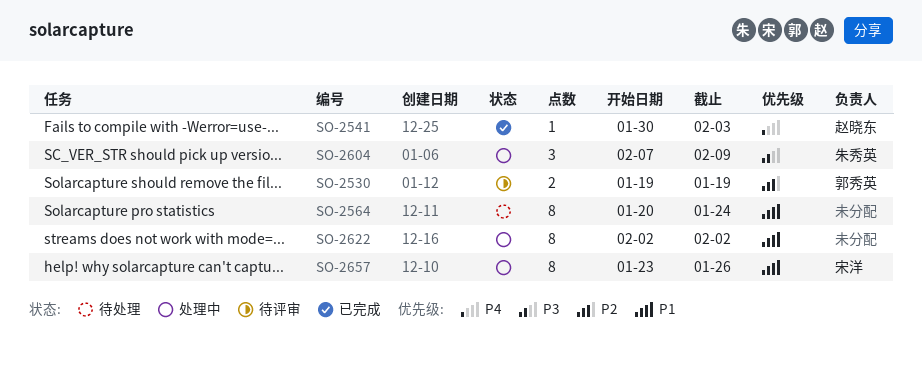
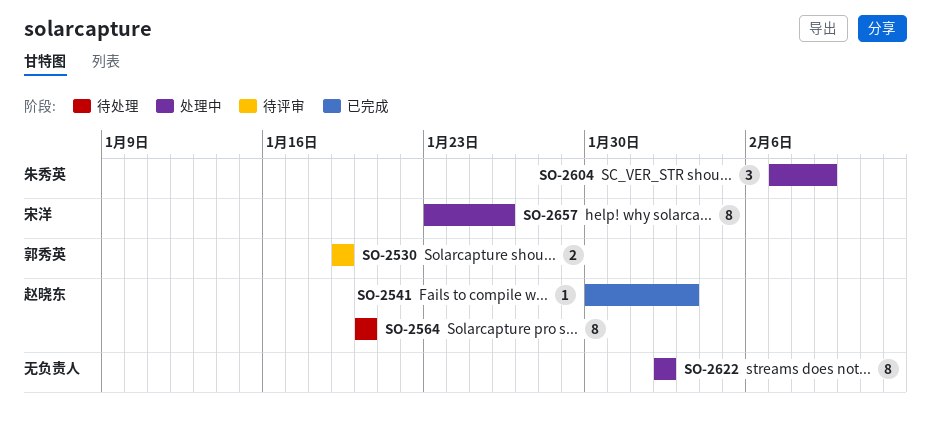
SO-2564, owner: none -> 赵晓东
SO-2564, due: Jan 24 -> Jan 20

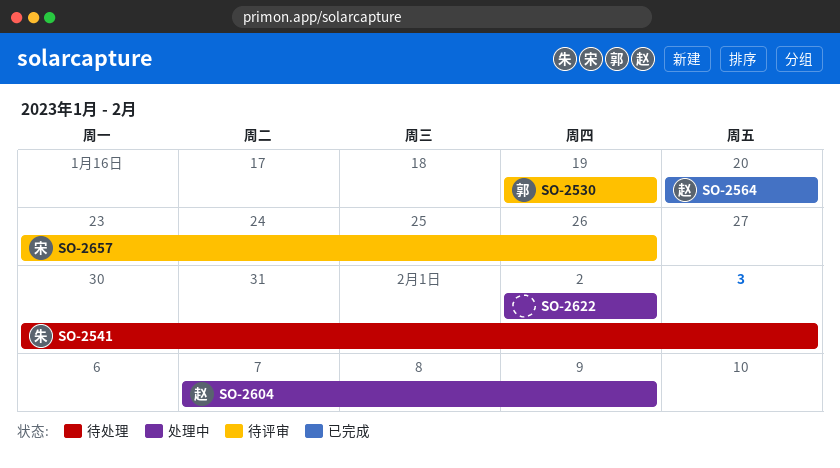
SO-2541, status: 已完成 -> 待处理
SO-2541, owner: 赵晓东 -> 朱秀英
SO-2564, status: 待处理 -> 已完成
SO-2604, owner: 朱秀英 -> 赵晓东
SO-2657, status: 处理中 -> 待评审

